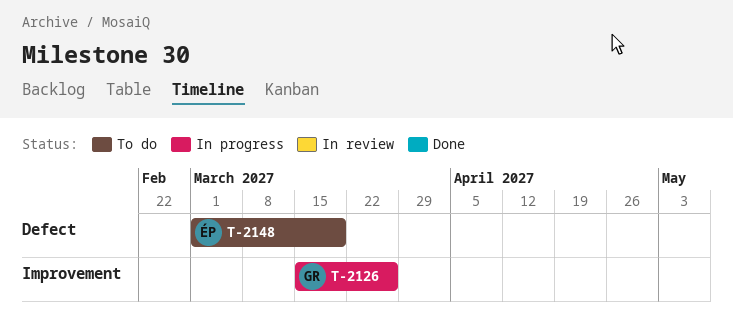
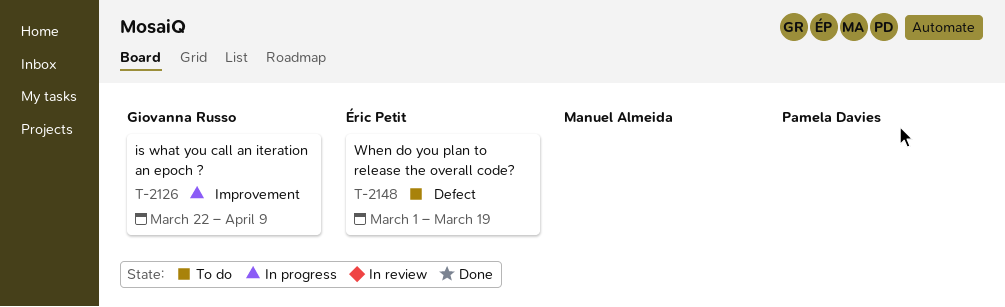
T-2126, start: Mar 15 -> Mar 22
T-2126, due: Mar 26 -> Apr 9

